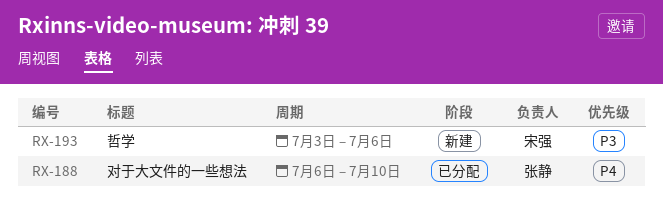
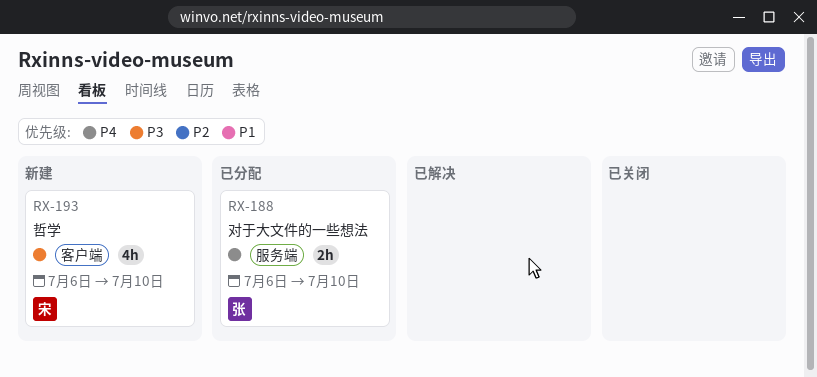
RX-193, start: Jul 3 -> Jul 6
RX-193, due: Jul 6 -> Jul 10

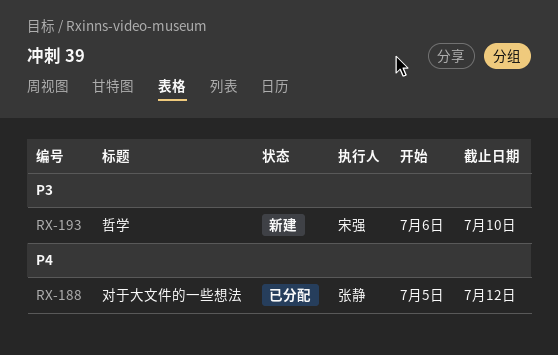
RX-188, start: Jul 6 -> Jul 5
RX-188, due: Jul 10 -> Jul 12

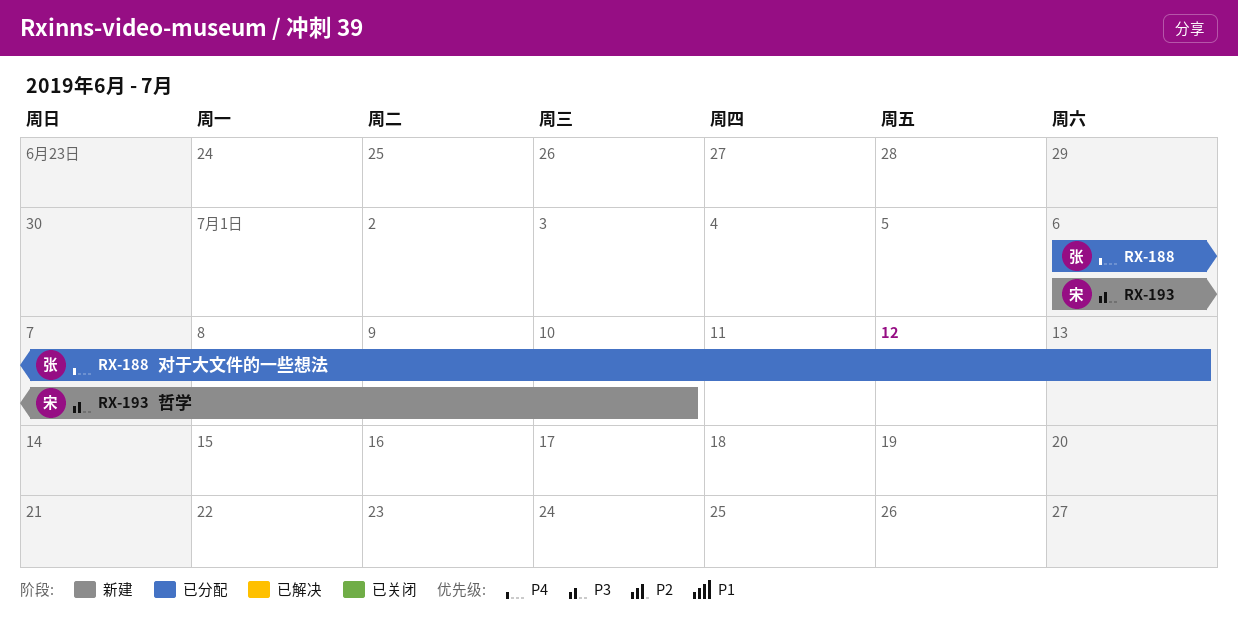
RX-188, start: Jul 5 -> Jul 6
RX-188, due: Jul 12 -> Jul 13

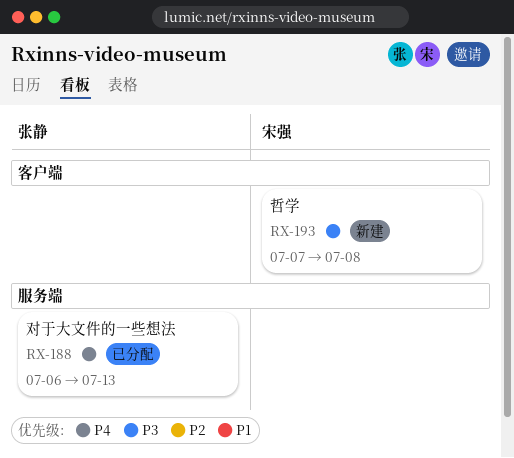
RX-193, start: Jul 6 -> Jul 7
RX-193, due: Jul 10 -> Jul 8

